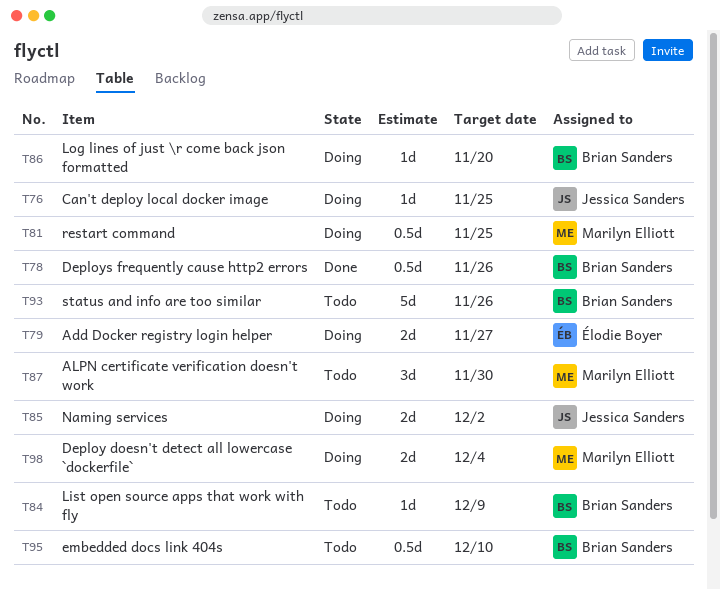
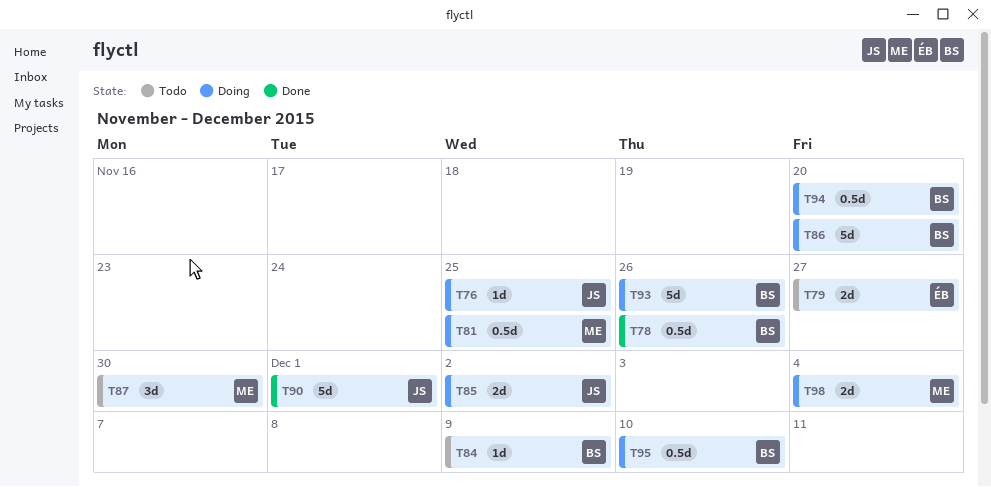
T79, status: Doing -> Todo
T86, estimate: 1d -> 5d
T90: none -> present
T93, status: Todo -> Doing
T94: none -> present
T95, status: Todo -> Doing

